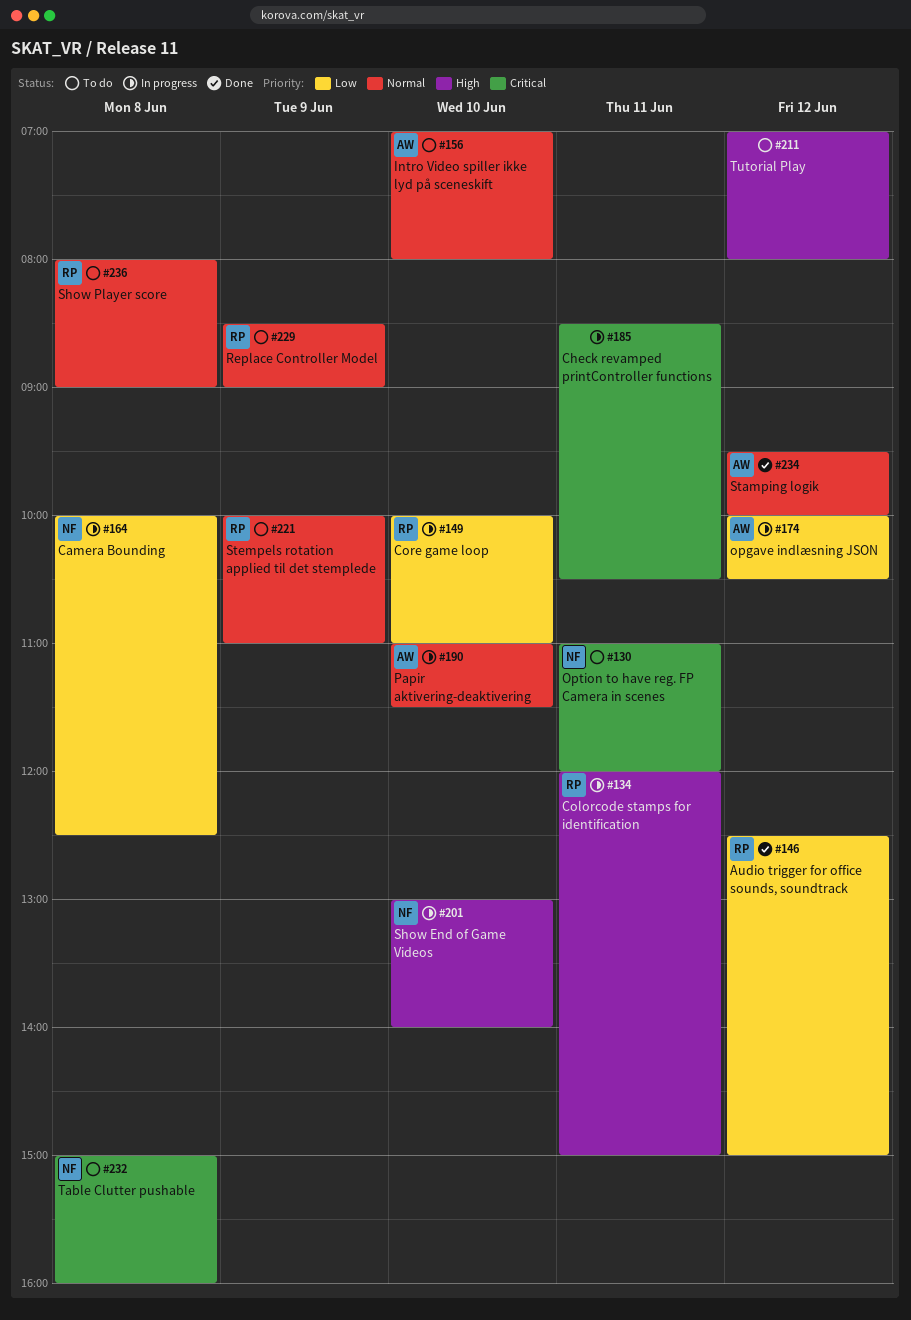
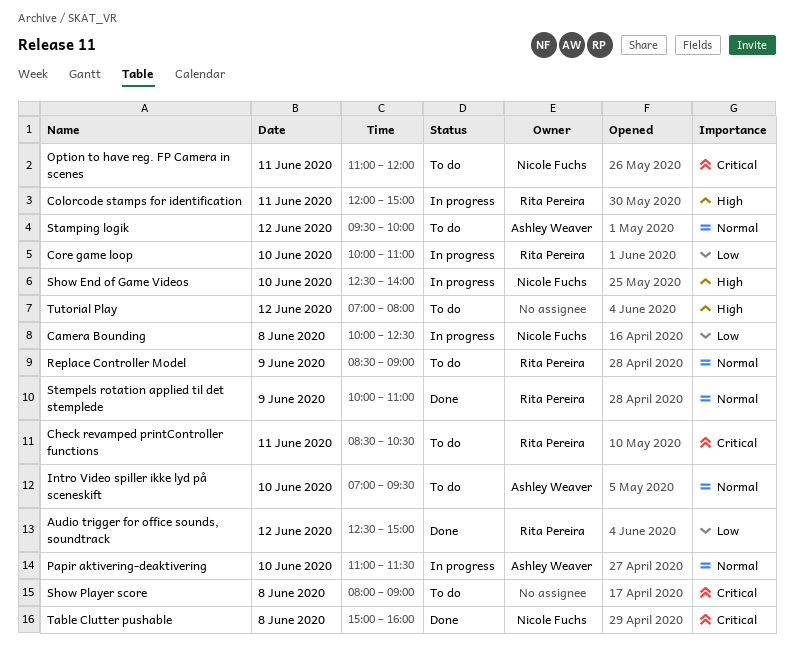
Check revamped printController functions, status: In progress -> To do
Check revamped printController functions, owner: none -> Rita Pereira
Intro Video spiller ikke lyd på sceneskift, ends: 08:00 -> 09:30
opgave indlæsning JSON: present -> none
Show End of Game Videos, begins: 13:00 -> 12:30
Show Player score, owner: Rita Pereira -> none
Show Player score, priority: Normal -> Critical
Stamping logik, status: Done -> To do
Stempels rotation applied til det stemplede, status: To do -> Done
Table Clutter pushable, status: To do -> Done

